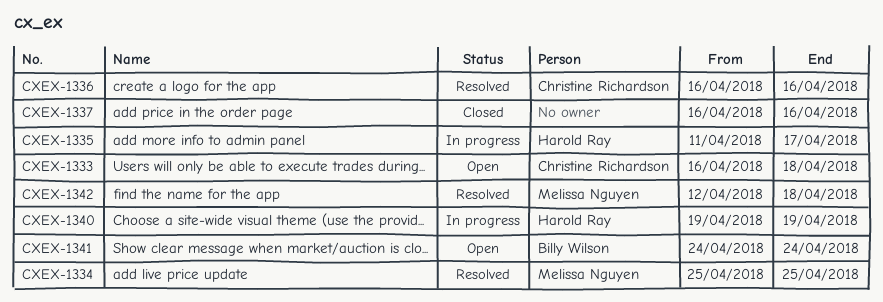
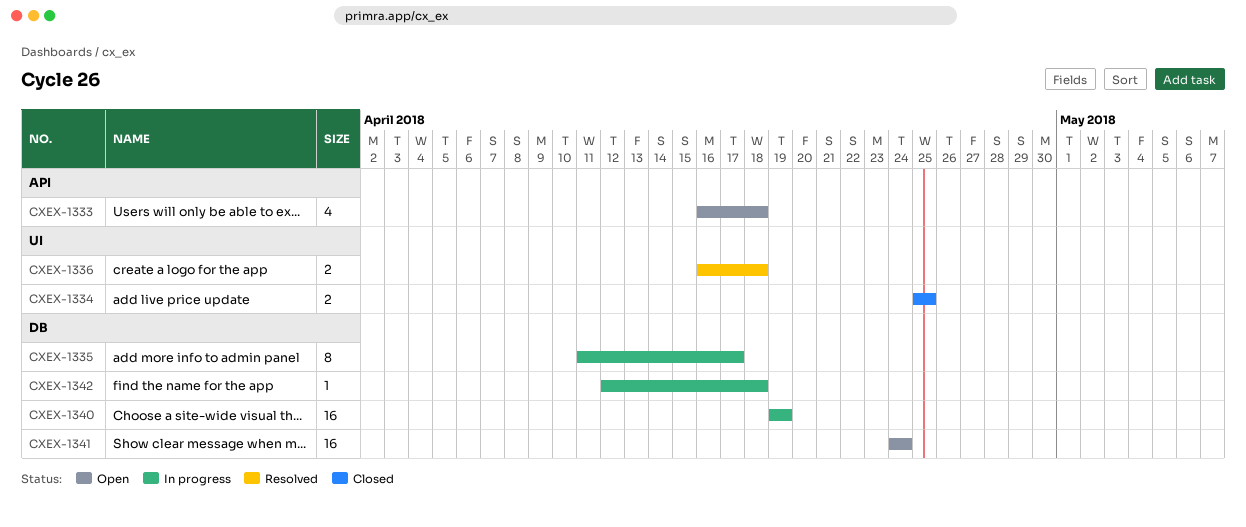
CXEX-1334, status: Resolved -> Closed
CXEX-1336, due: Apr 16 -> Apr 18
CXEX-1337: present -> none
CXEX-1342, status: Resolved -> In progress

